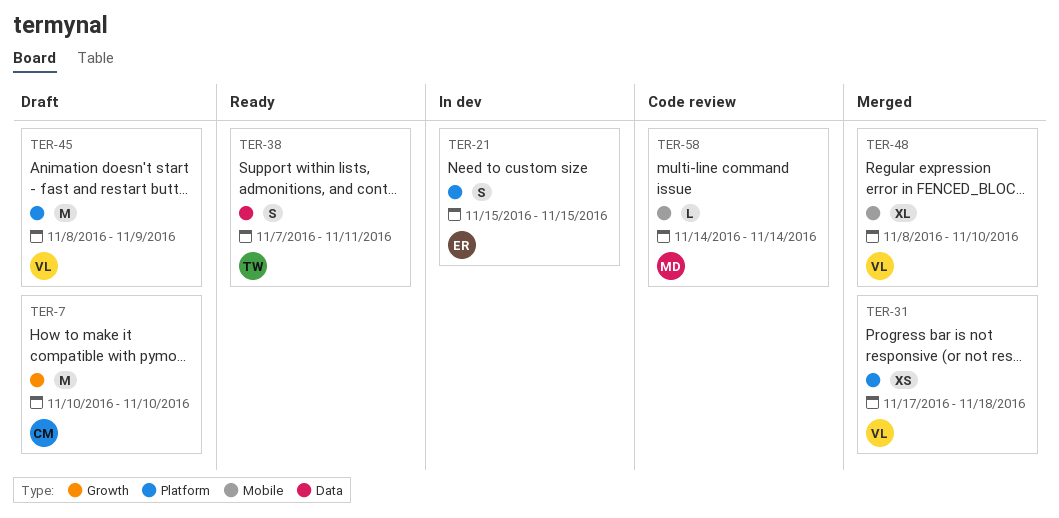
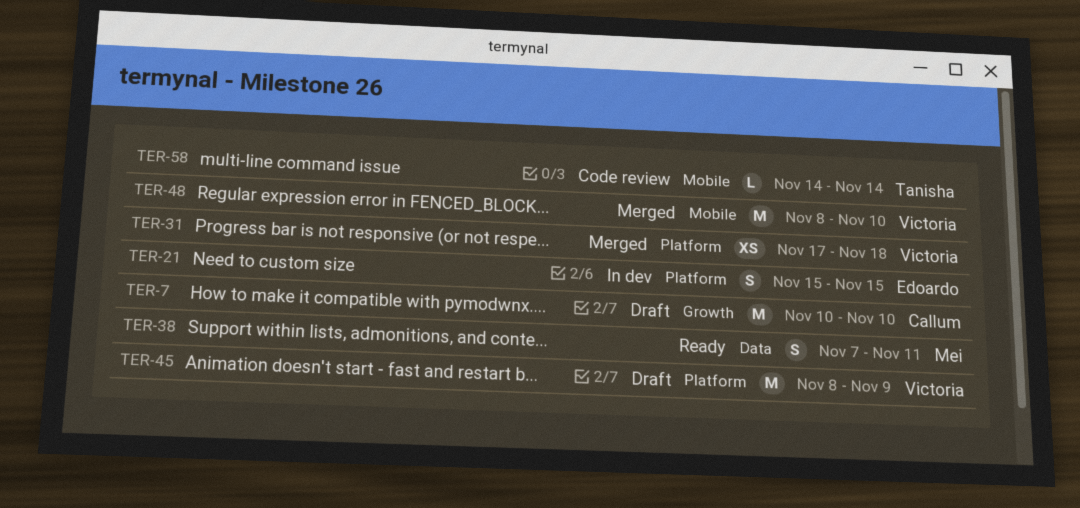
TER-38, owner: Tanisha -> Mei
TER-48, estimate: XL -> M
TER-58, owner: Mei -> Tanisha

